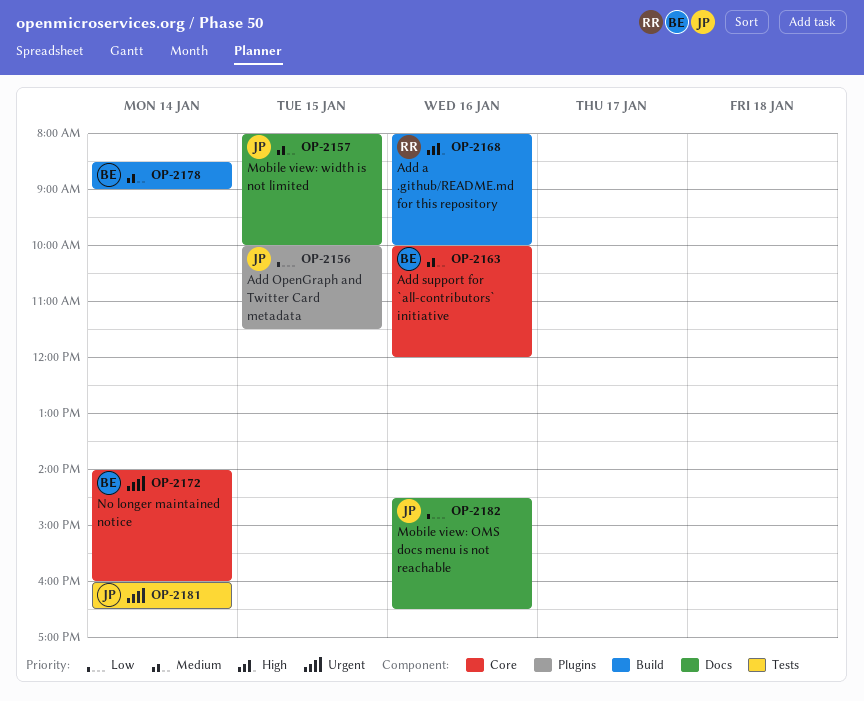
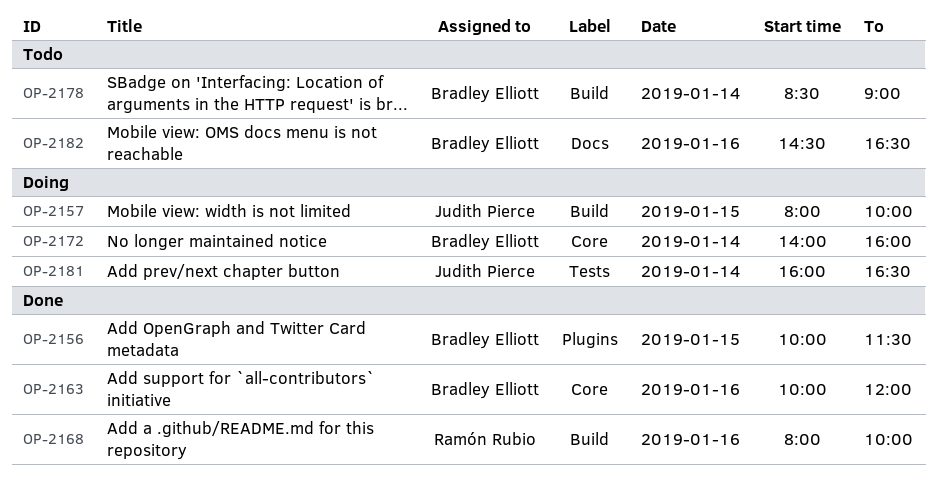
OP-2156, owner: Judith Pierce -> Bradley Elliott
OP-2157, label: Docs -> Build
OP-2182, owner: Judith Pierce -> Bradley Elliott

